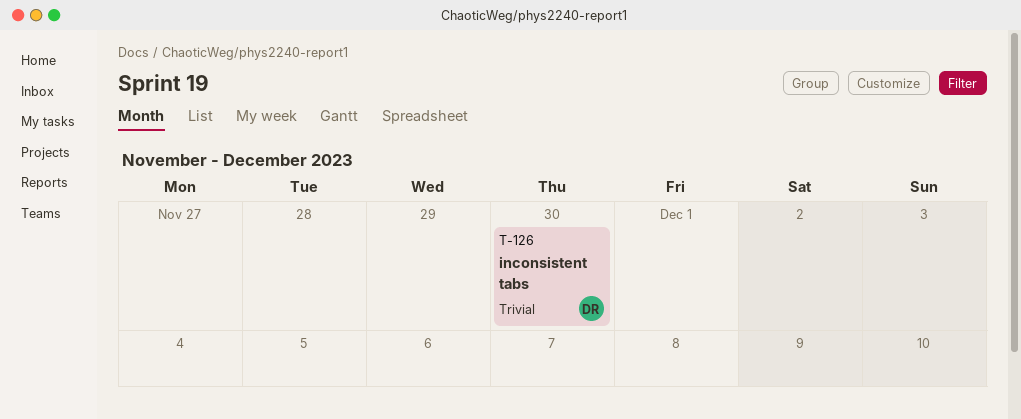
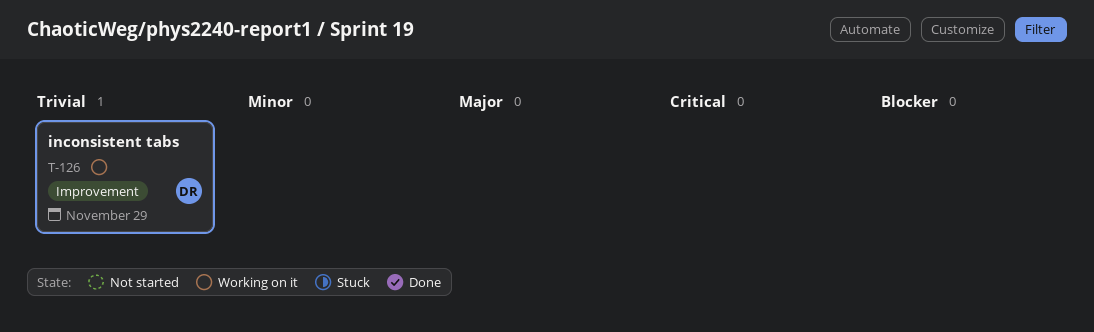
T-126, due: Nov 30 -> Nov 29

